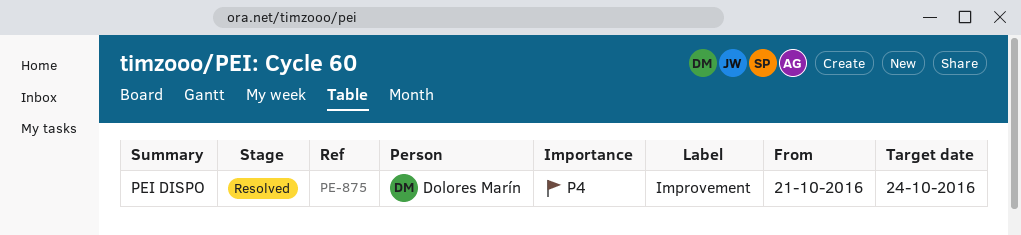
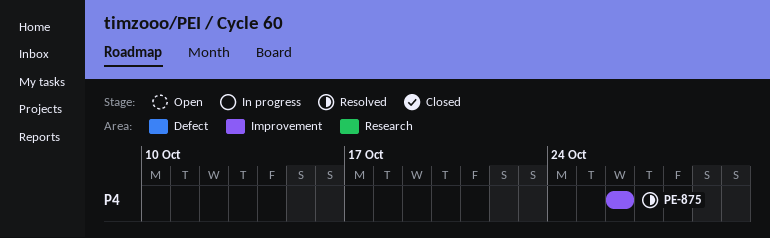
PE-875, start: Oct 21 -> Oct 26
PE-875, due: Oct 24 -> Oct 26

